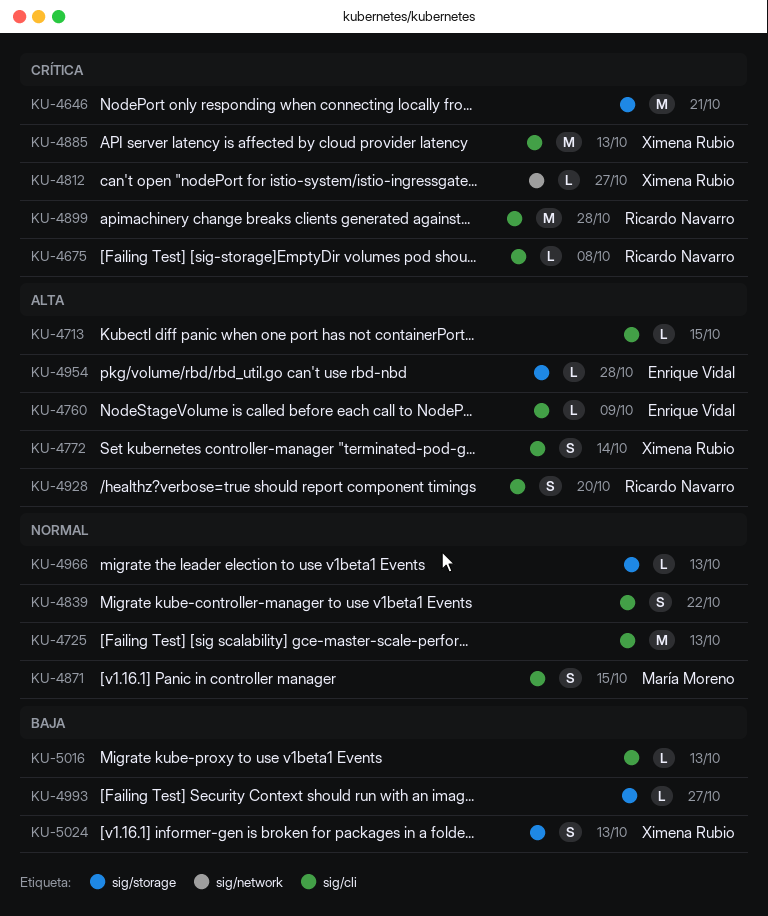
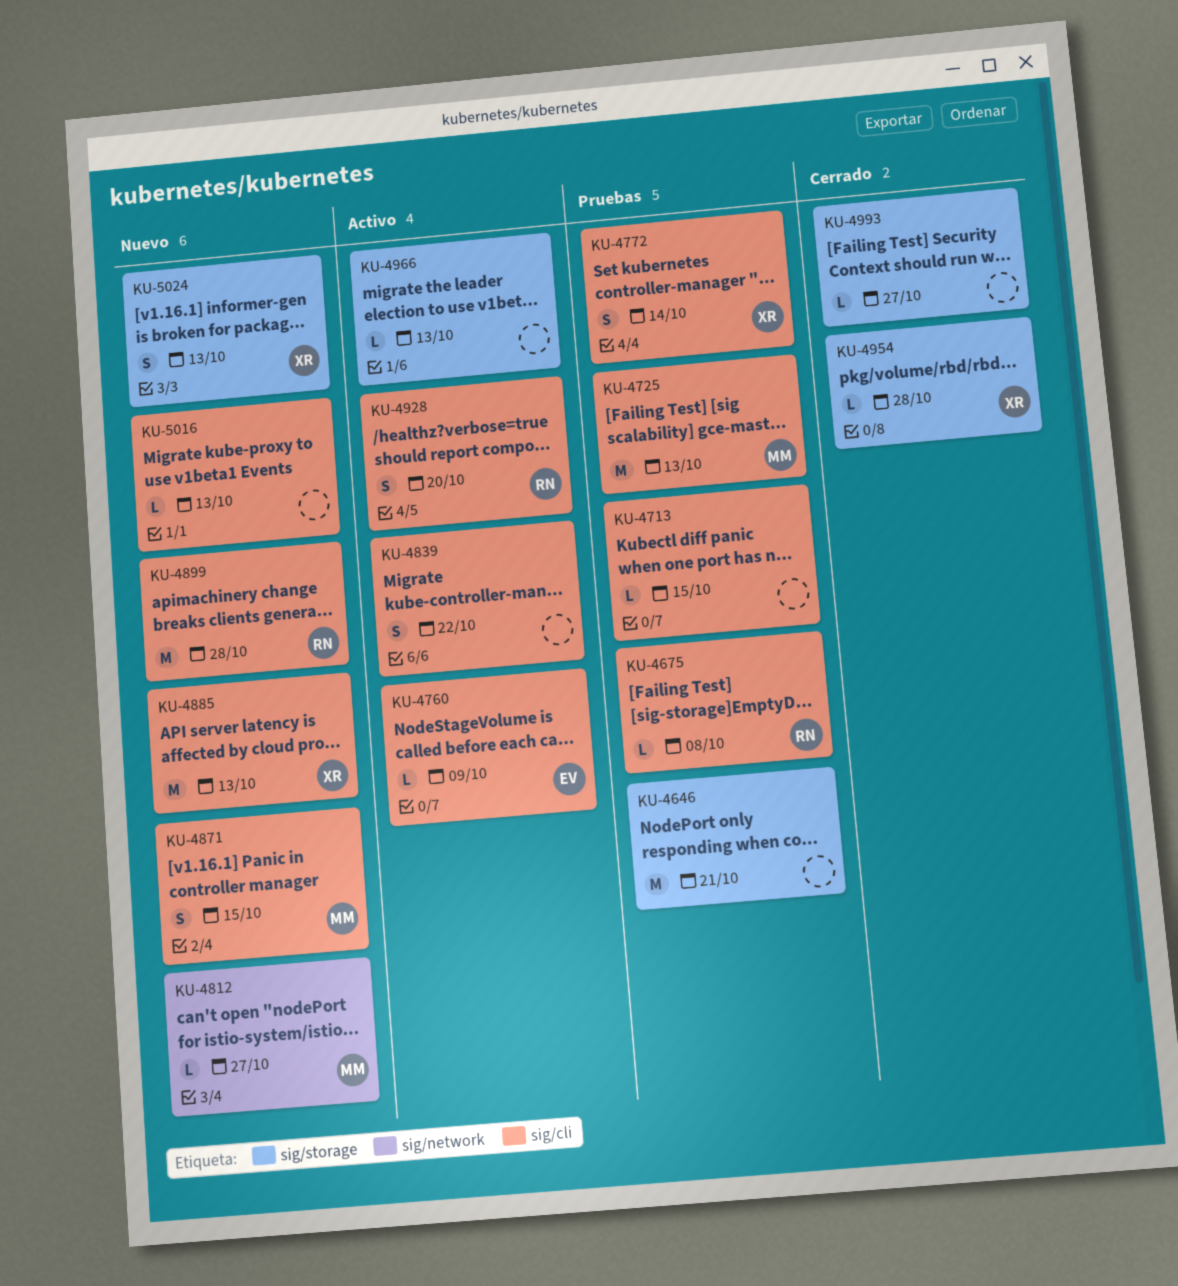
KU-4725, owner: none -> María Moreno
KU-4812, owner: Ximena Rubio -> María Moreno
KU-4954, owner: Enrique Vidal -> Ximena Rubio

